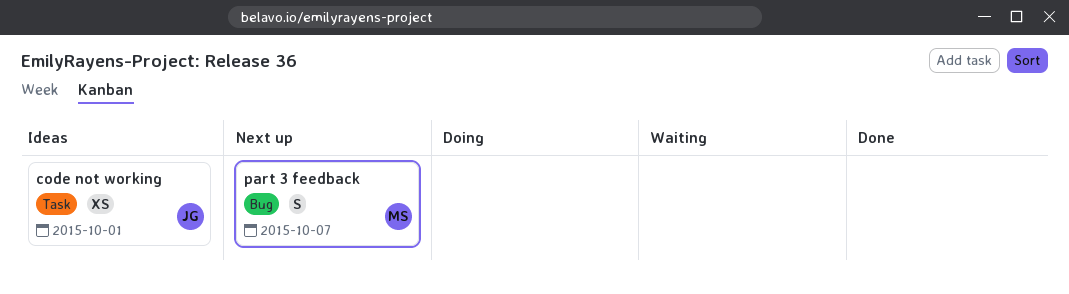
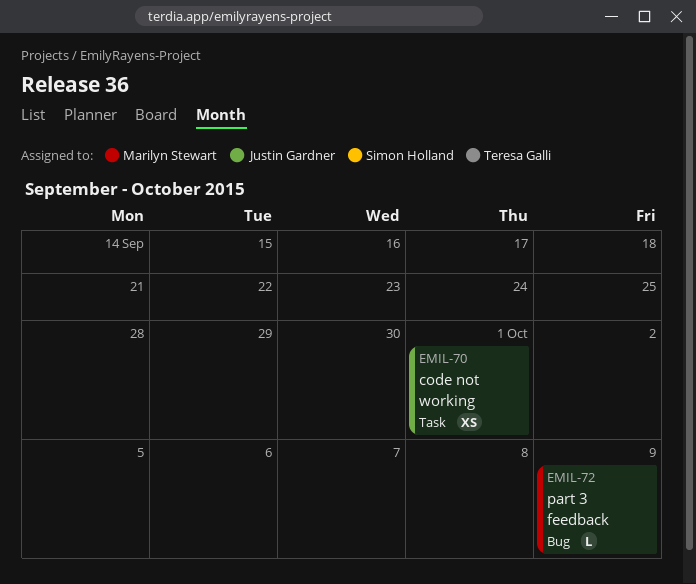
part 3 feedback, estimate: S -> L
part 3 feedback, due: Oct 7 -> Oct 9

